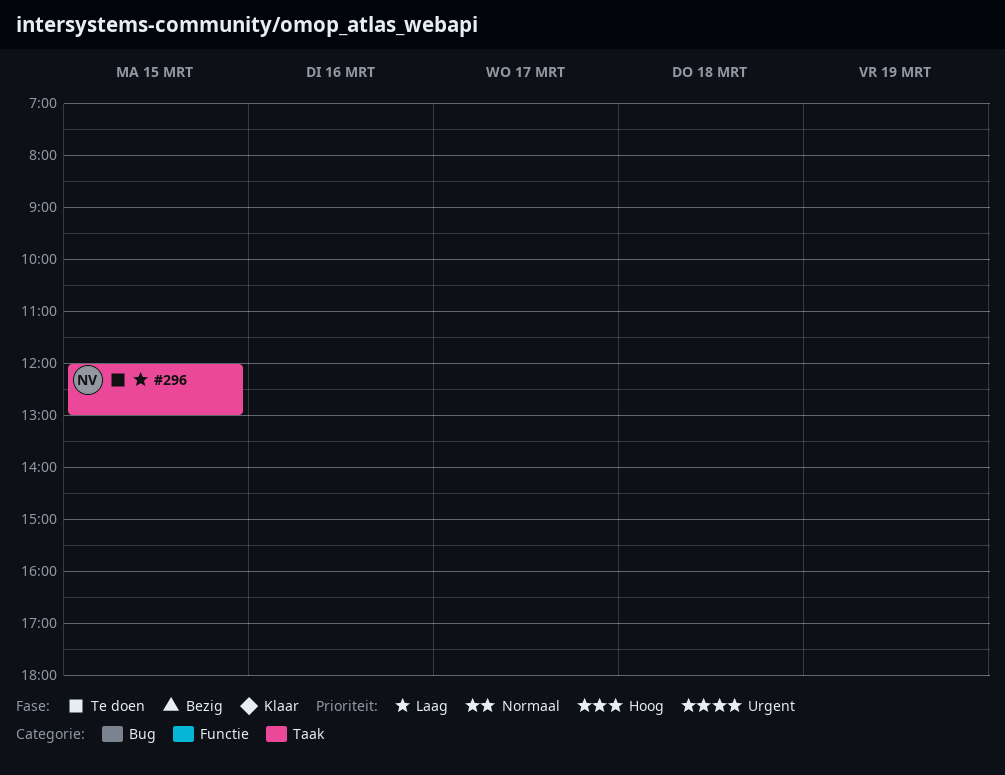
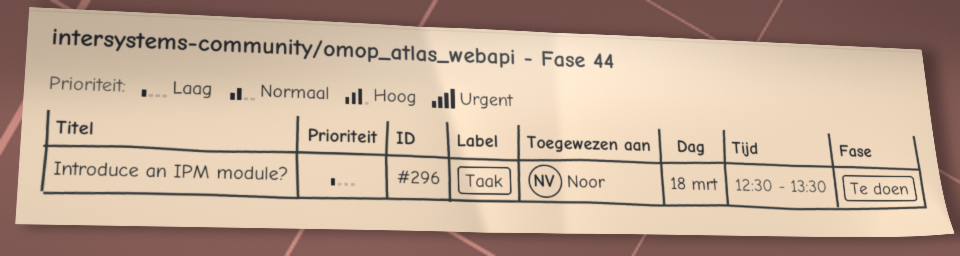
#296, day: Mar 15 -> Mar 18
#296, begins: 12:00 -> 12:30
#296, ends: 13:00 -> 13:30

